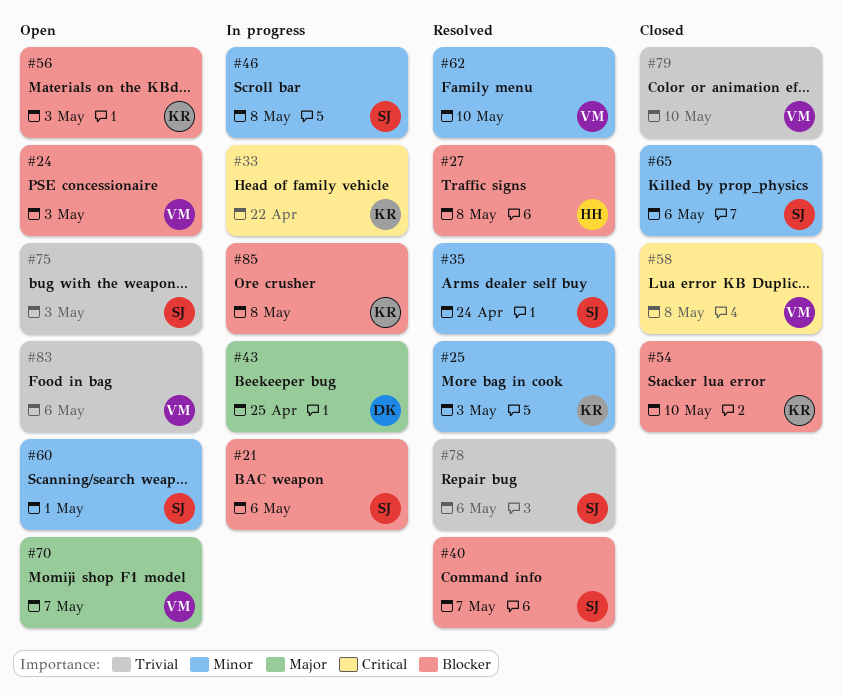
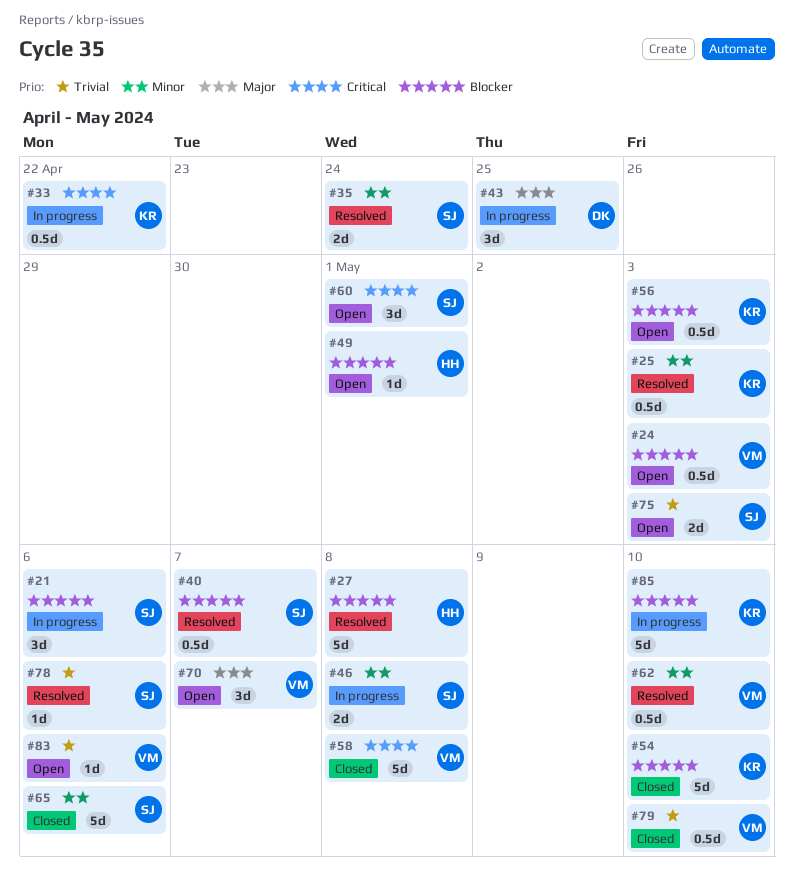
#49: none -> present
#60, priority: Minor -> Critical
#85, due: May 8 -> May 10

